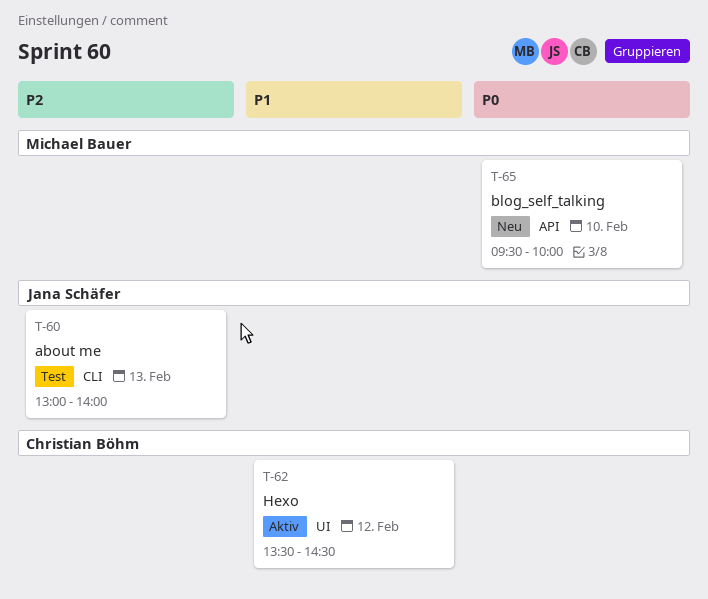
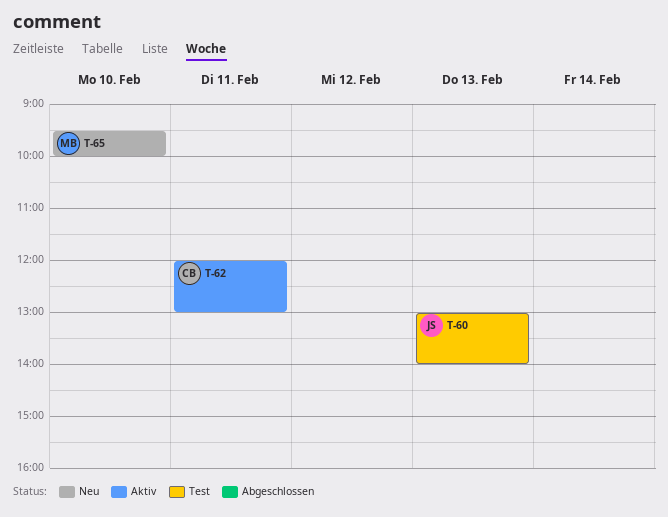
T-62, day: Feb 12 -> Feb 11
T-62, begins: 13:30 -> 12:00
T-62, ends: 14:30 -> 13:00

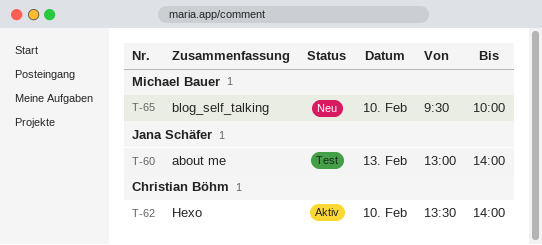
T-62, day: Feb 11 -> Feb 10
T-62, begins: 12:00 -> 13:30
T-62, ends: 13:00 -> 14:00

